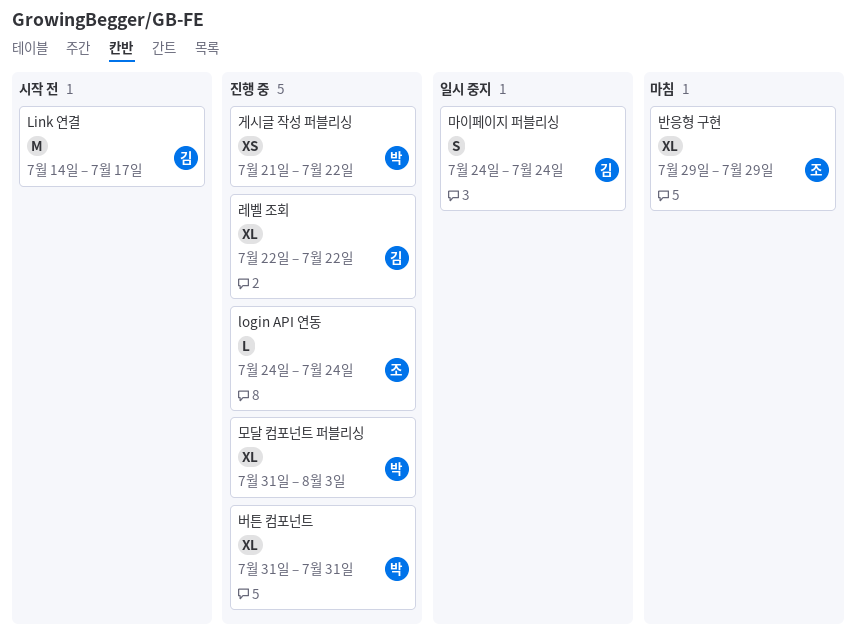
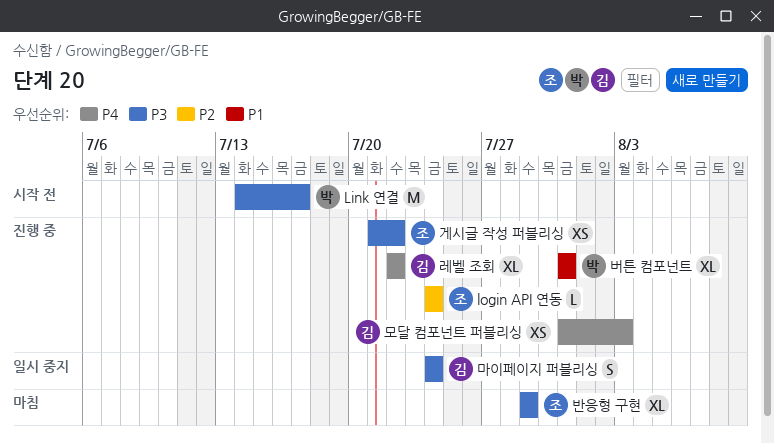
Link 연결, owner: 김 -> 박
게시글 작성 퍼블리싱, owner: 박 -> 조
모달 컴포넌트 퍼블리싱, owner: 박 -> 김
모달 컴포넌트 퍼블리싱, estimate: XL -> XS

